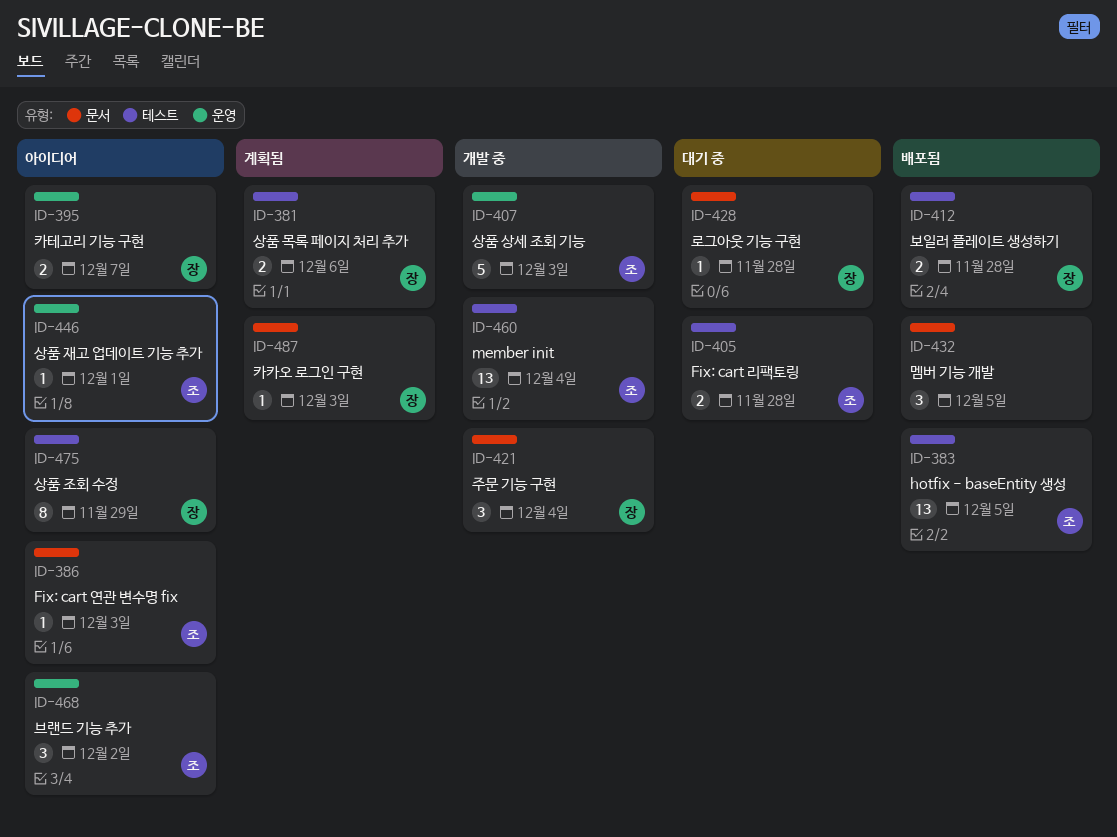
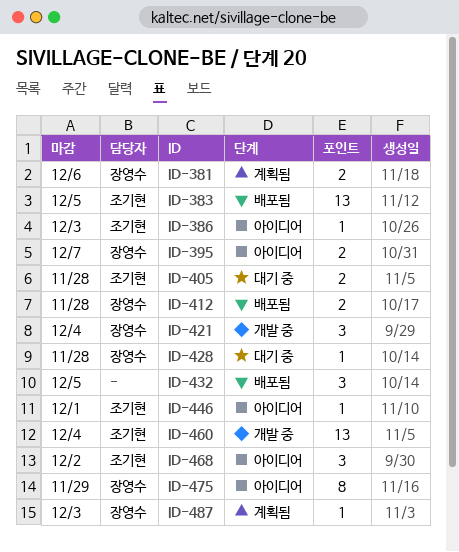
ID-407: present -> none

